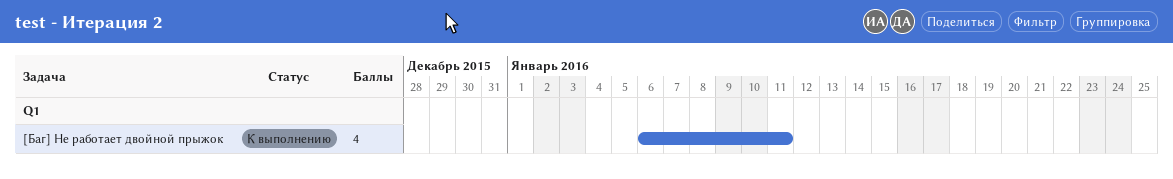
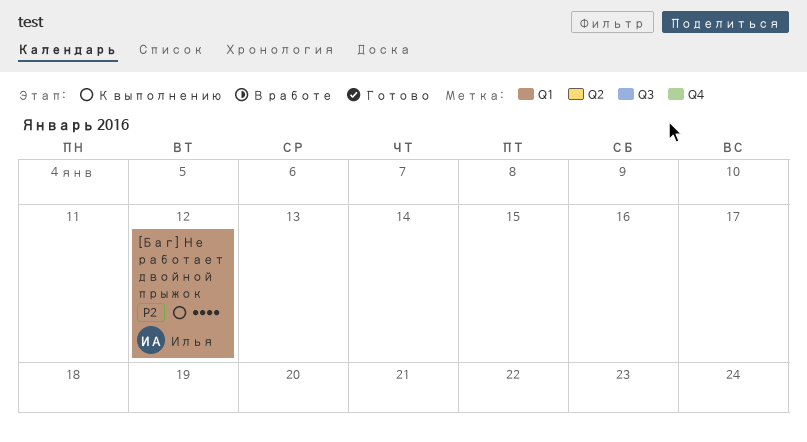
[Баг] Не работает двойной прыжок, due: Jan 11 -> Jan 12

